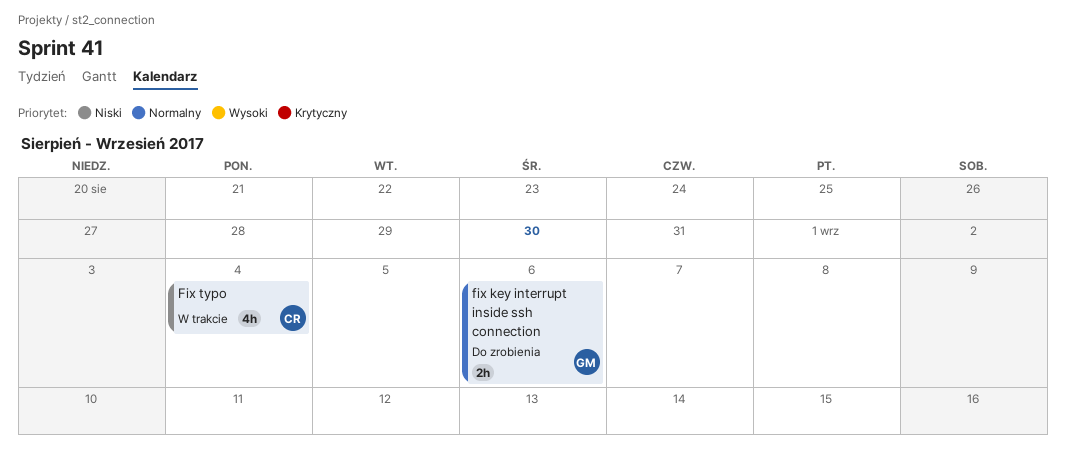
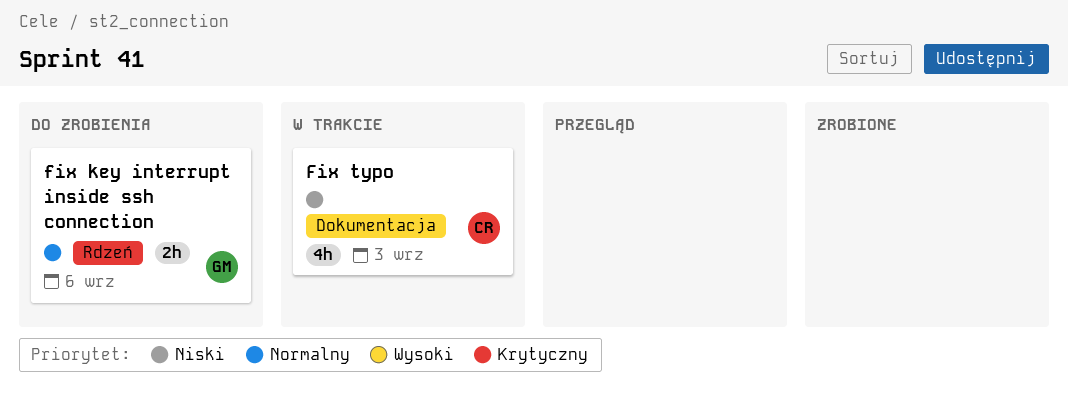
Fix typo, due: Sep 4 -> Sep 3

